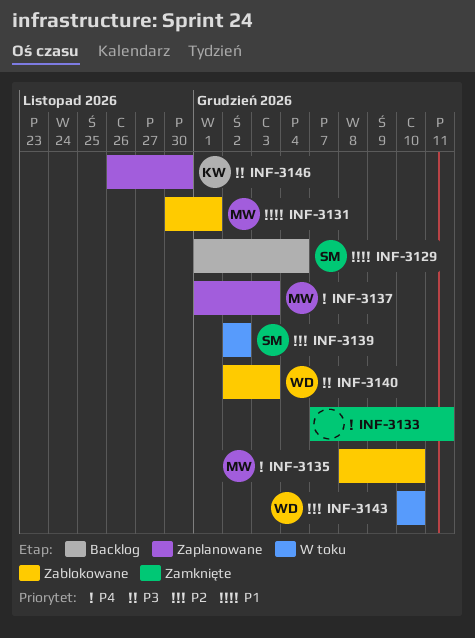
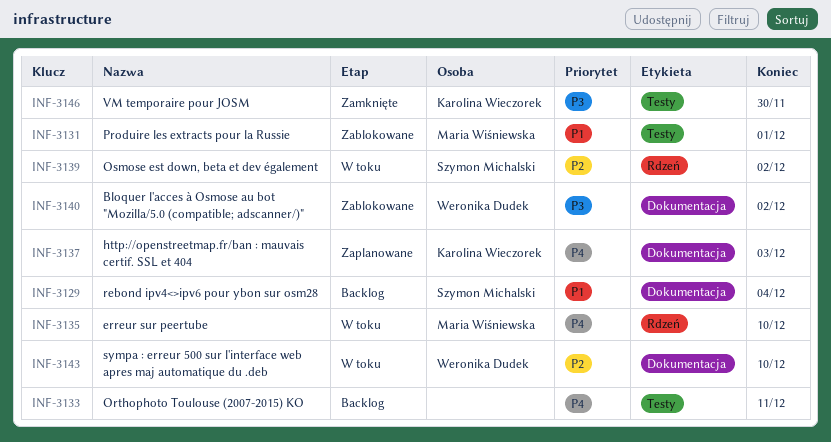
INF-3133, status: Zamknięte -> Backlog
INF-3135, status: Zablokowane -> W toku
INF-3137, owner: Maria Wiśniewska -> Karolina Wieczorek
INF-3140, due: Dec 3 -> Dec 2
INF-3146, status: Zaplanowane -> Zamknięte

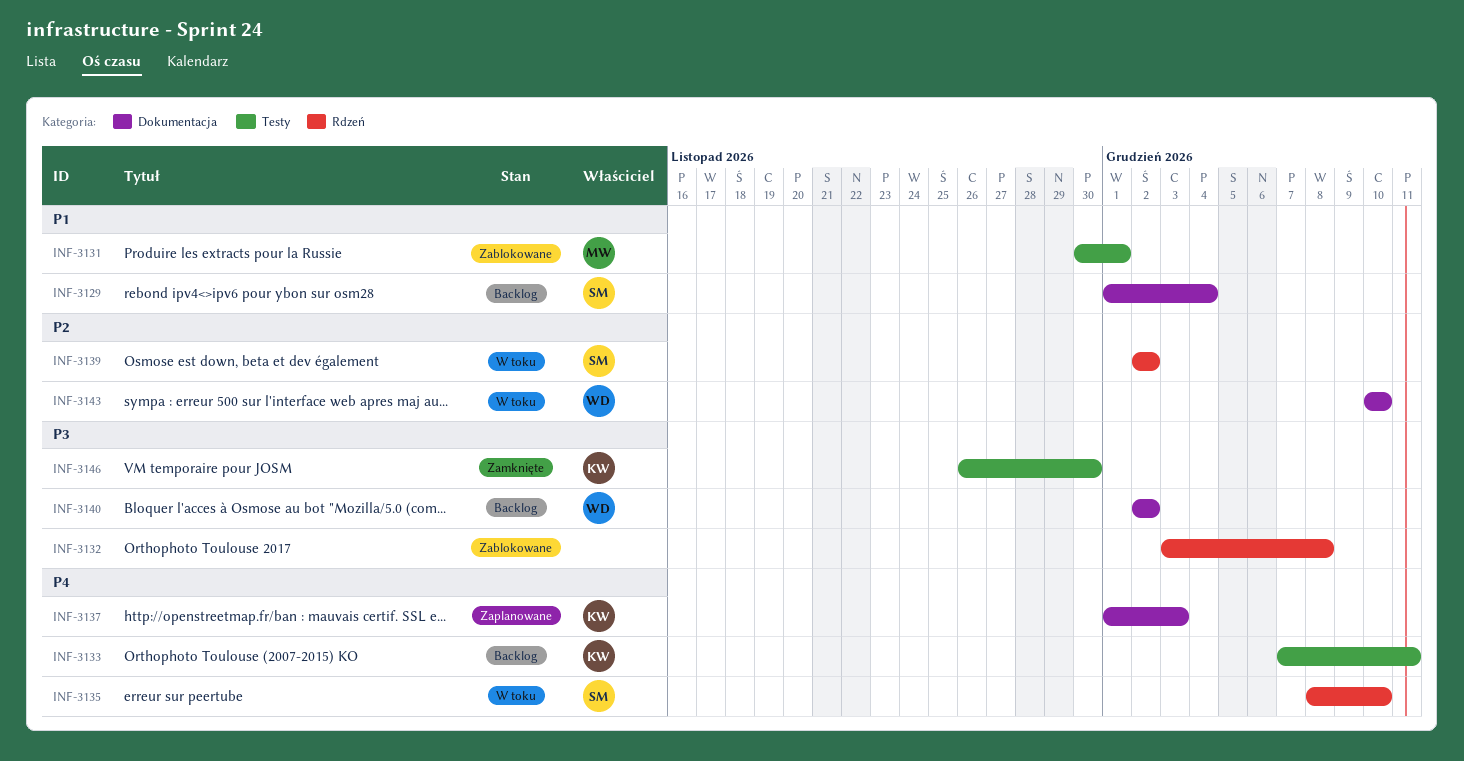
INF-3132: none -> present
INF-3133, owner: none -> Karolina Wieczorek
INF-3135, owner: Maria Wiśniewska -> Szymon Michalski
INF-3140, status: Zablokowane -> Backlog

